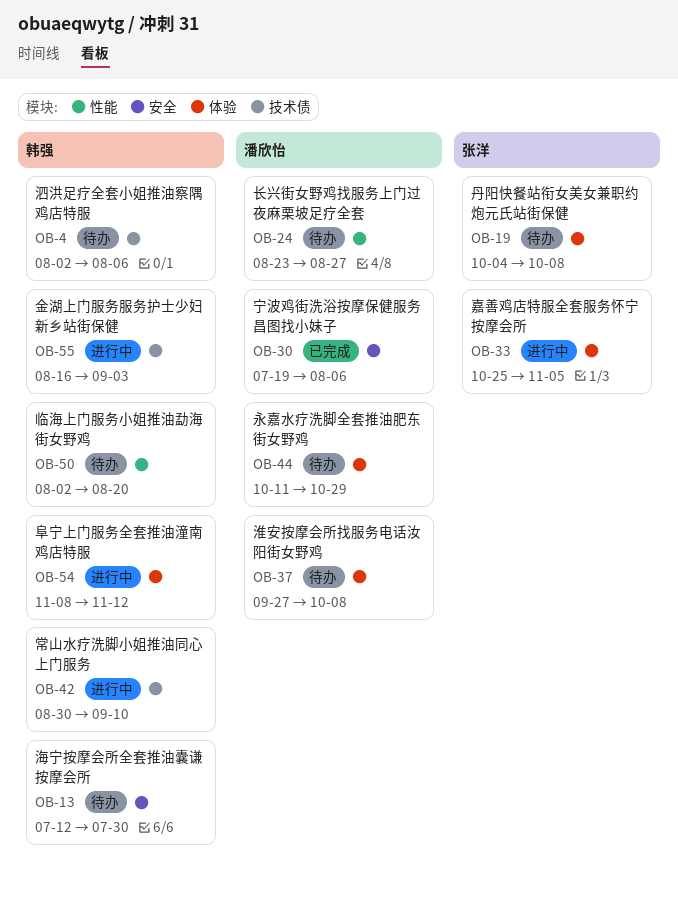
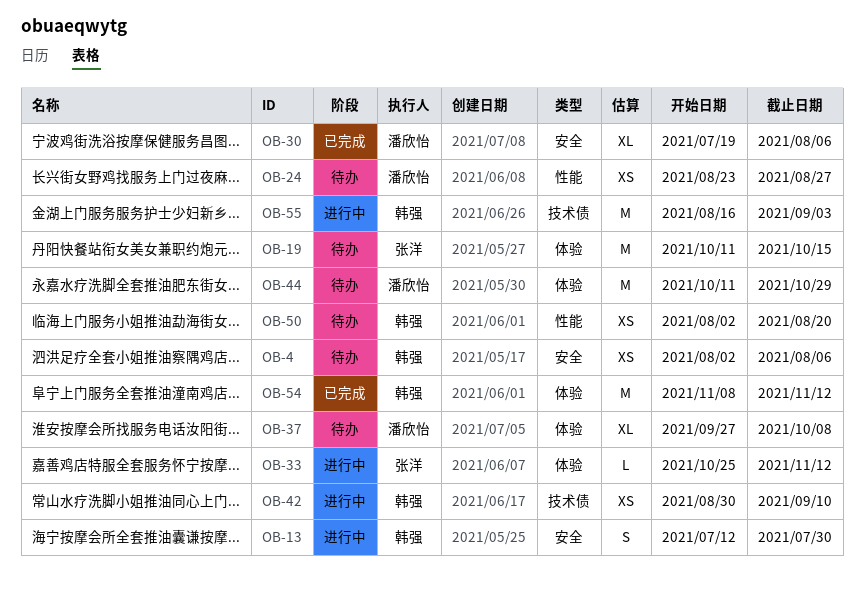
OB-4, label: 技术债 -> 安全
OB-13, status: 待办 -> 进行中
OB-19, start: Oct 4 -> Oct 11
OB-19, due: Oct 8 -> Oct 15
OB-33, due: Nov 5 -> Nov 12
OB-54, status: 进行中 -> 已完成

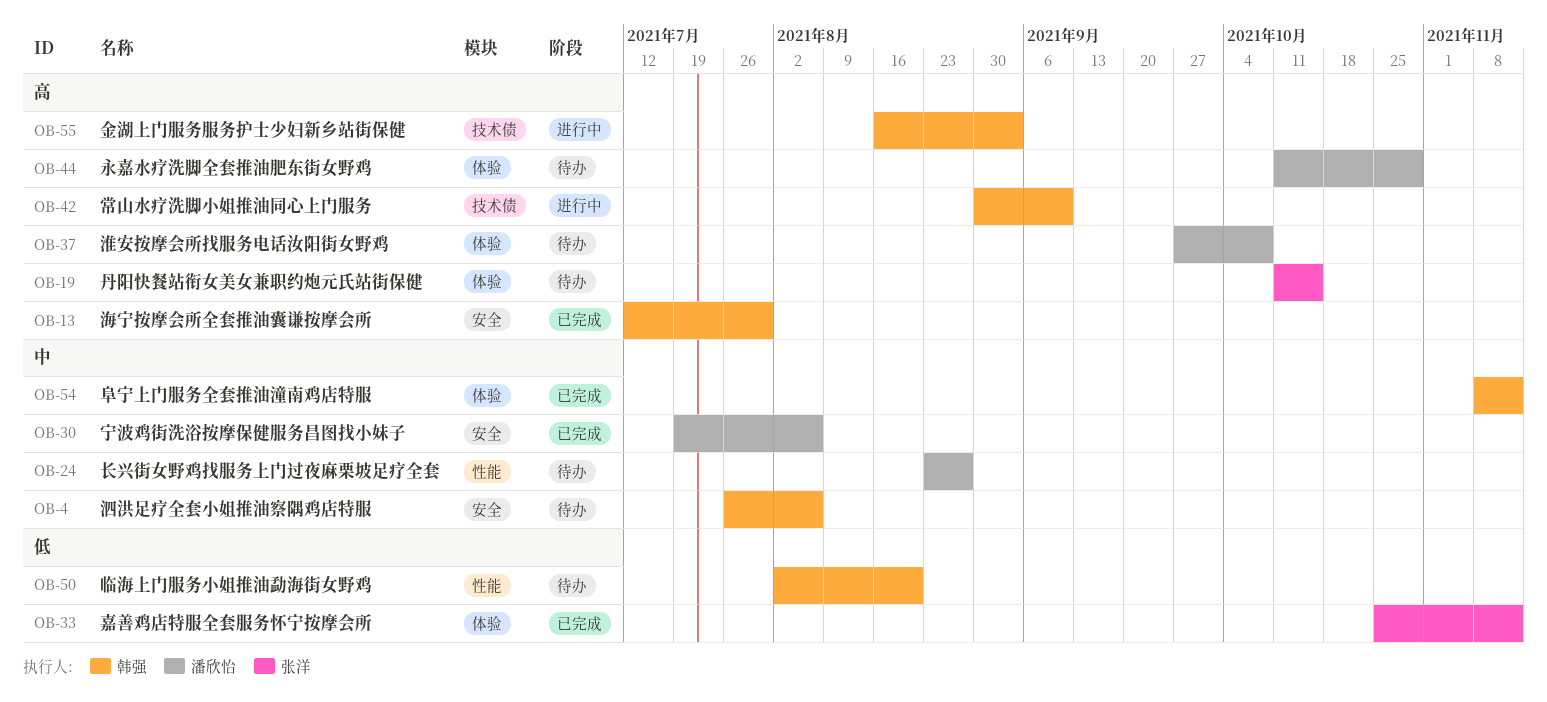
OB-4, start: Aug 2 -> Jul 26
OB-13, status: 进行中 -> 已完成
OB-33, status: 进行中 -> 已完成

